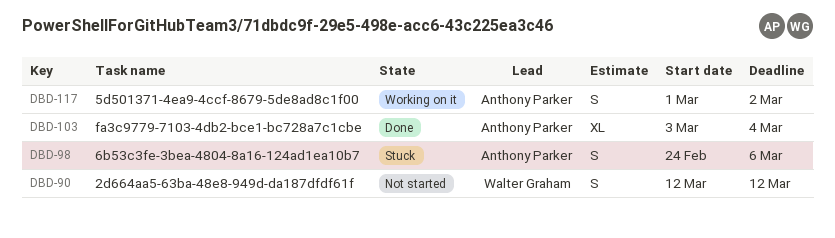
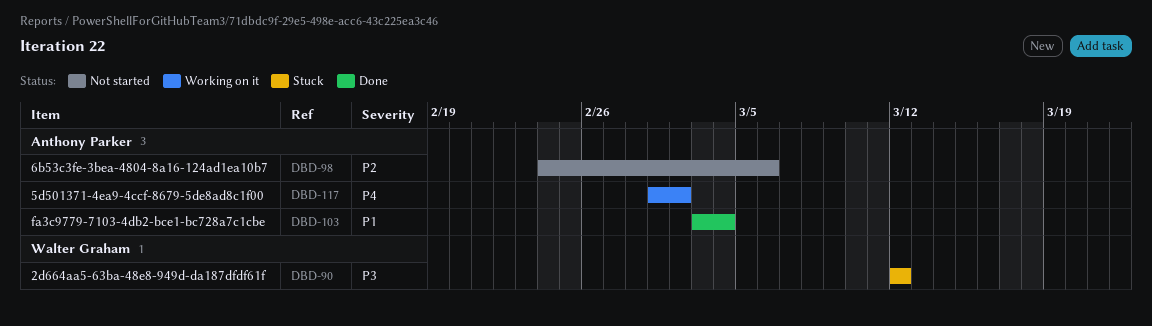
DBD-90, status: Not started -> Stuck
DBD-98, status: Stuck -> Not started

